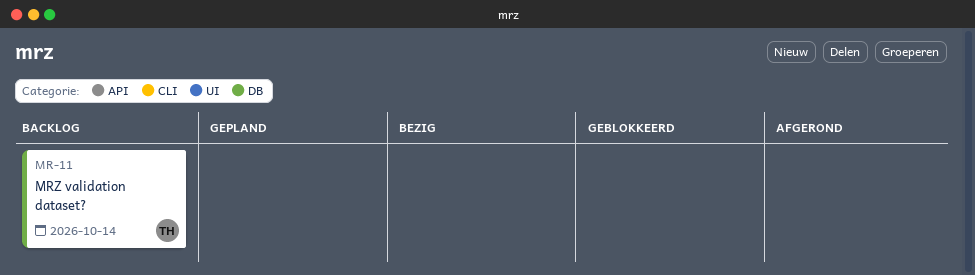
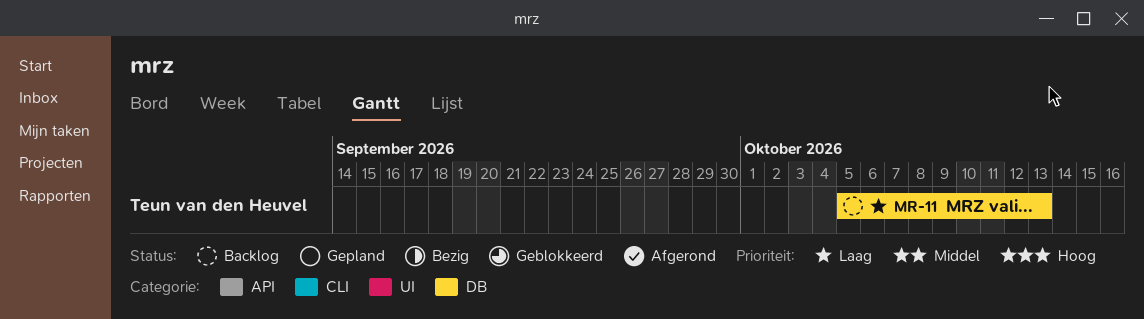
MR-11, due: Oct 14 -> Oct 13

